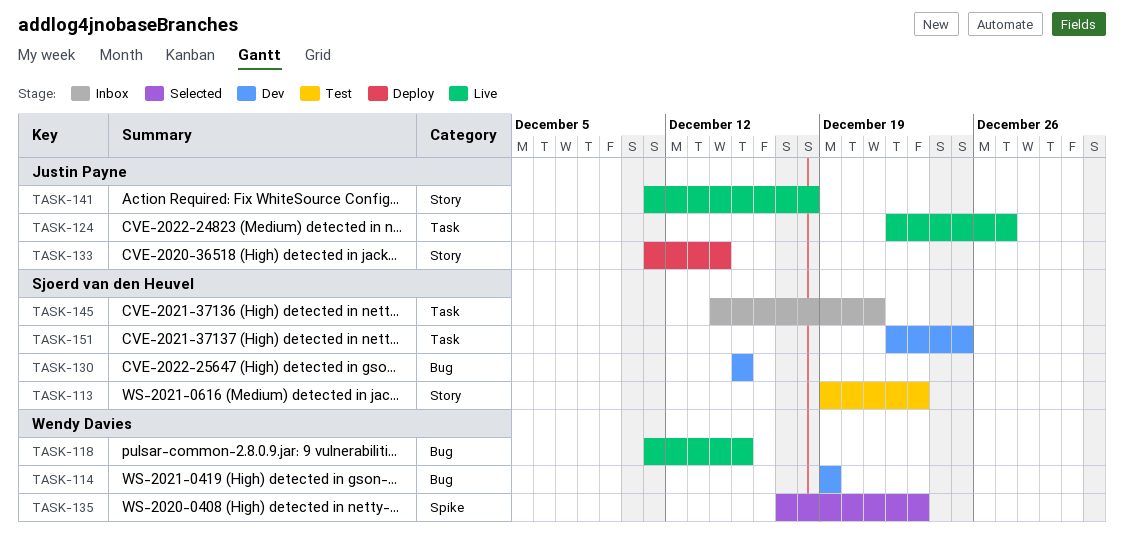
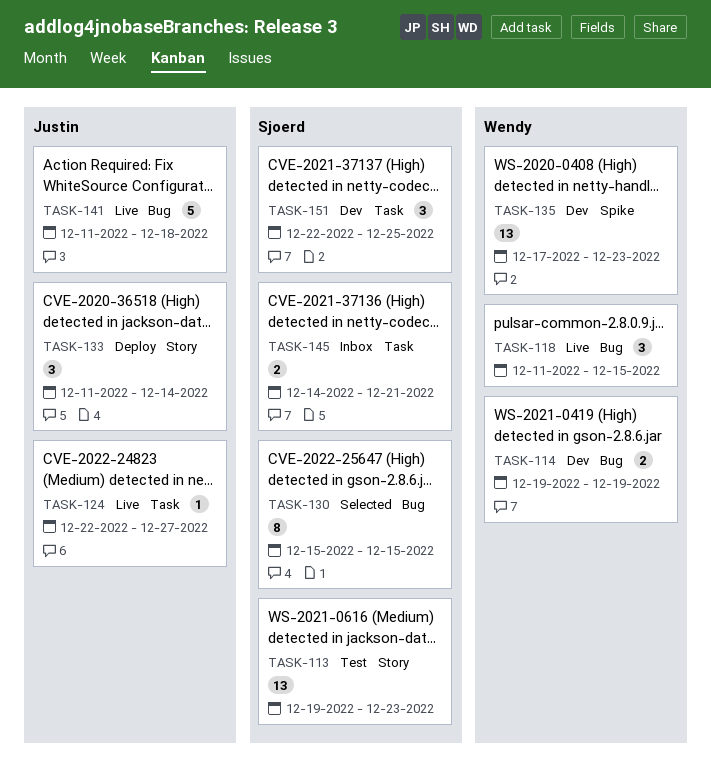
TASK-130, status: Dev -> Selected
TASK-135, status: Selected -> Dev
TASK-141, label: Story -> Bug

